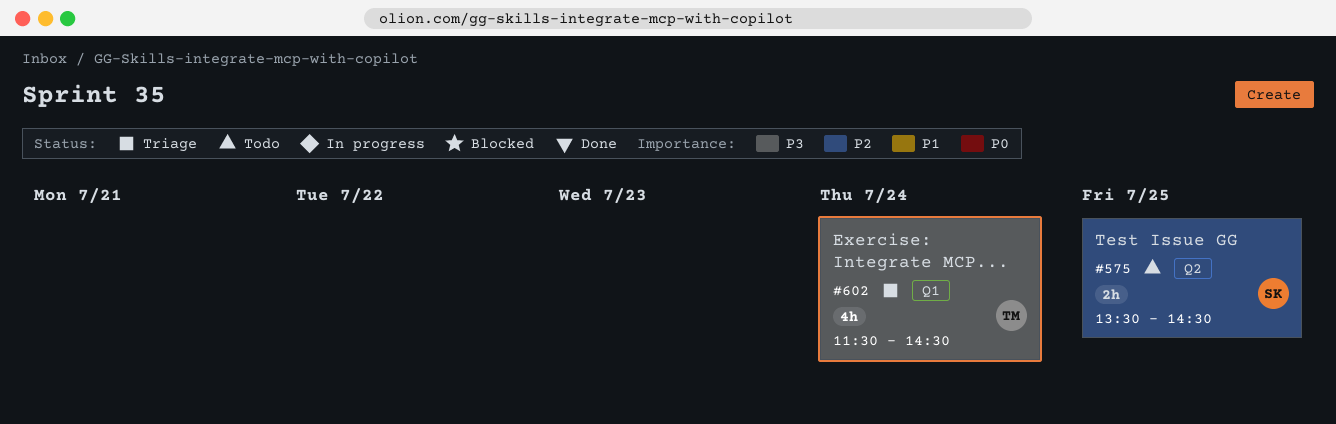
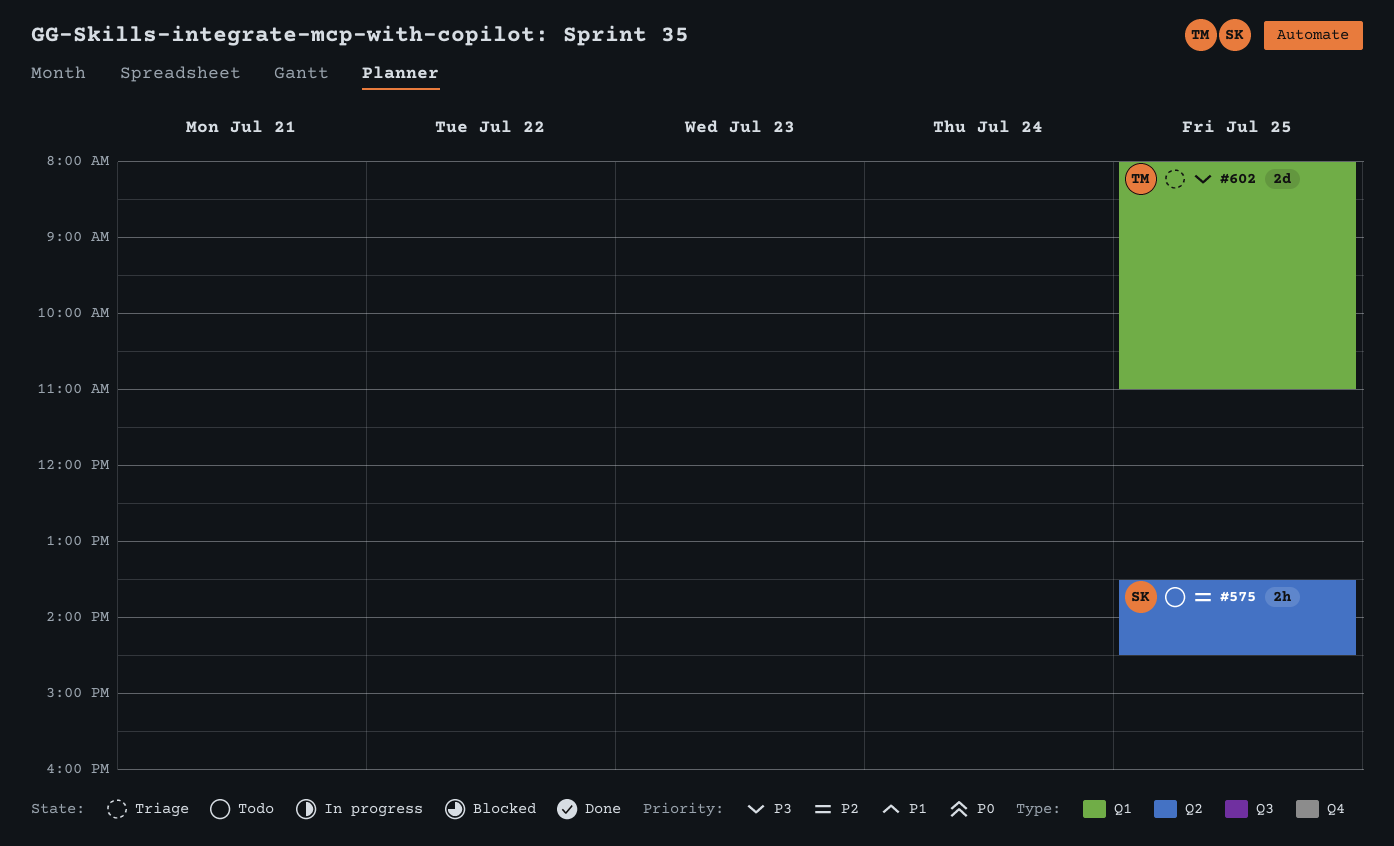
#602, estimate: 4h -> 2d
#602, day: Jul 24 -> Jul 25
#602, begins: 11:30 -> 08:00
#602, ends: 14:30 -> 11:00

